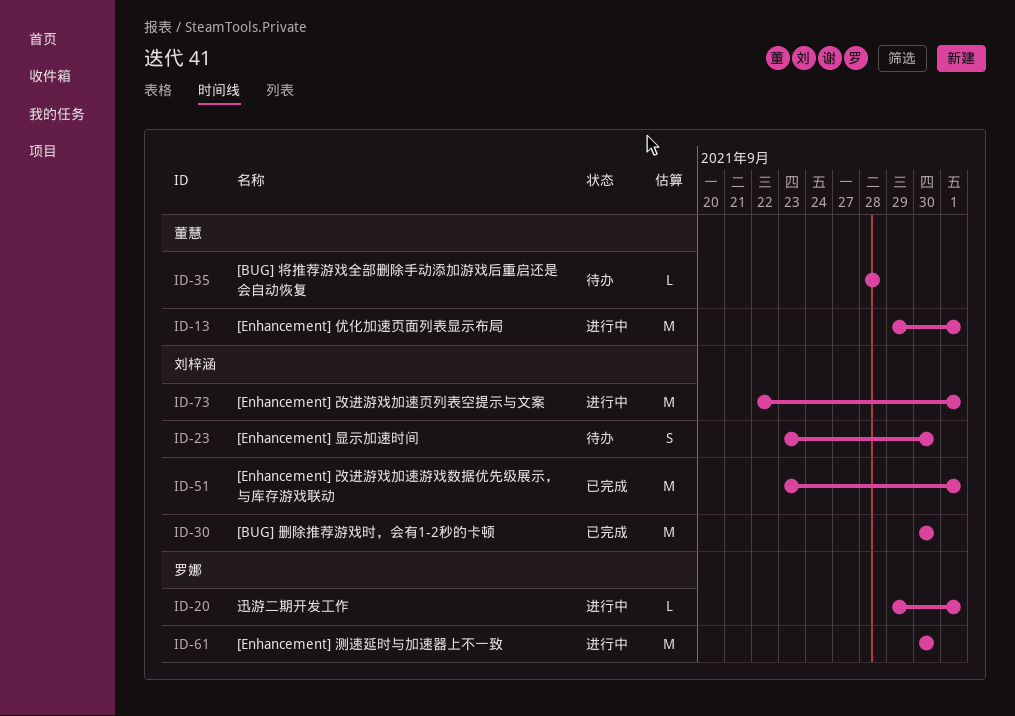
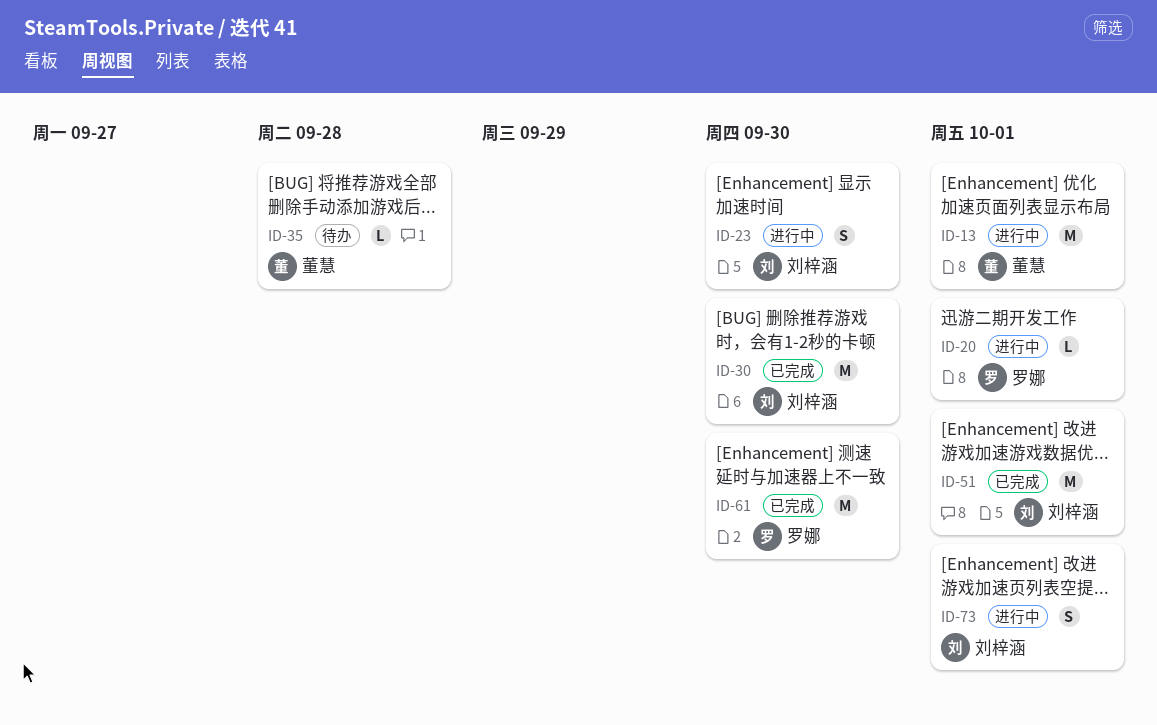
ID-23, status: 待办 -> 进行中
ID-61, status: 进行中 -> 已完成
ID-73, estimate: M -> S

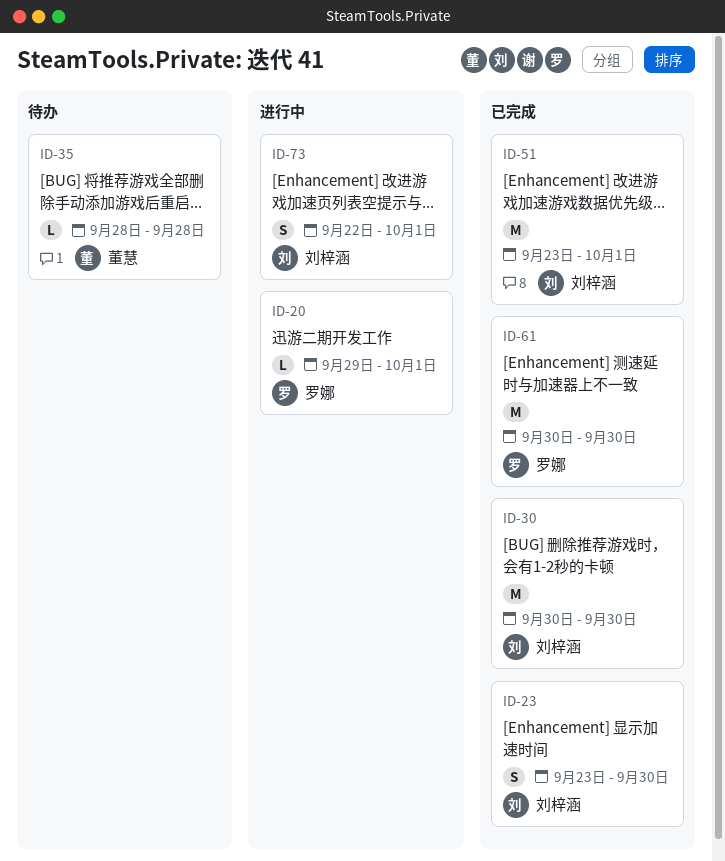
ID-13: present -> none
ID-23, status: 进行中 -> 已完成

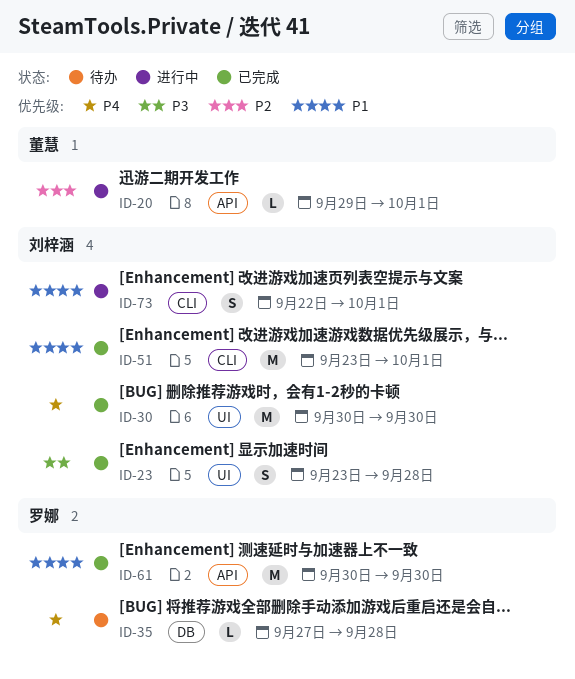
ID-20, owner: 罗娜 -> 董慧
ID-23, due: Sep 30 -> Sep 28
ID-35, owner: 董慧 -> 罗娜
ID-35, start: Sep 28 -> Sep 27

